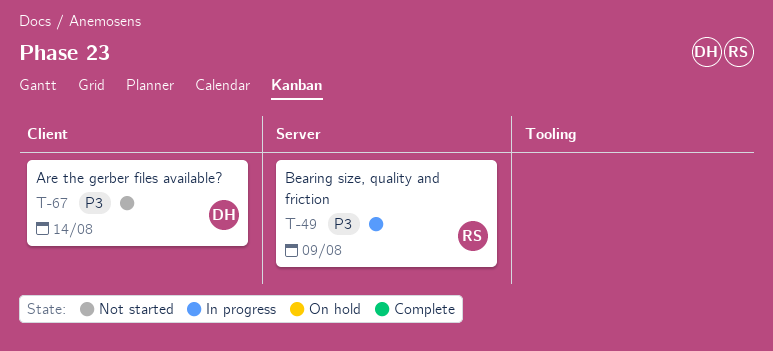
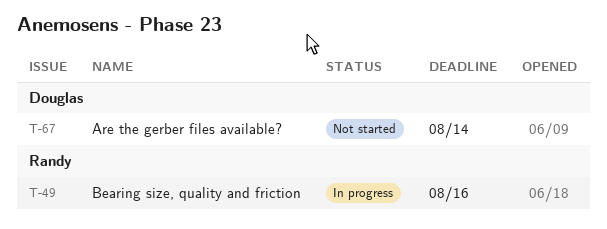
T-49, due: Aug 9 -> Aug 16

